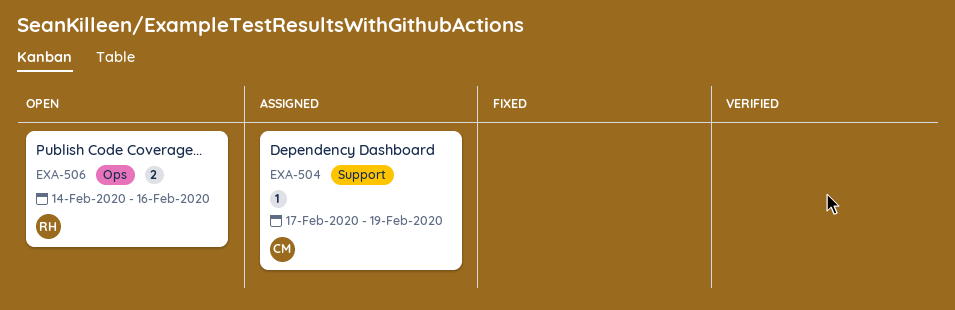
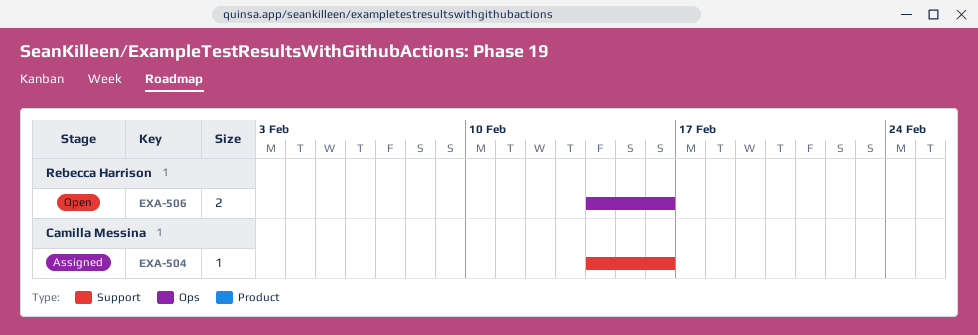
EXA-504, start: Feb 17 -> Feb 14
EXA-504, due: Feb 19 -> Feb 16

